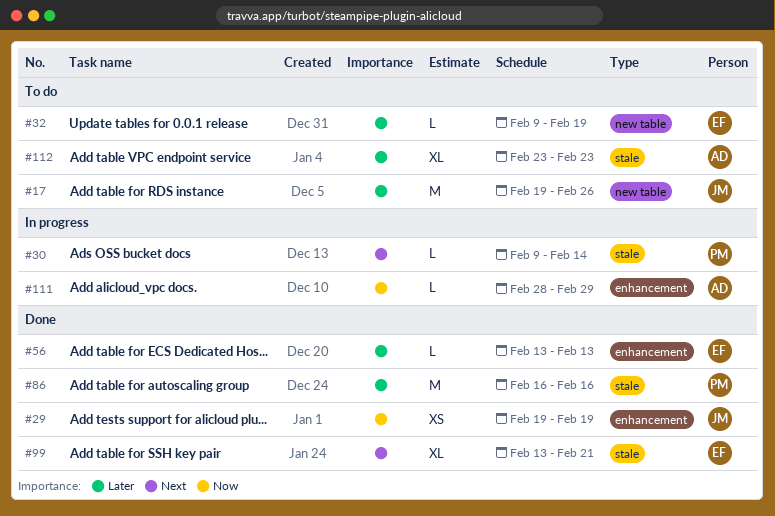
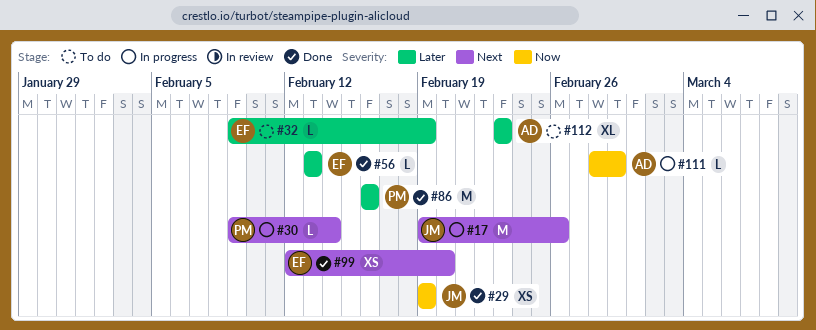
#17, status: To do -> In progress
#17, priority: Later -> Next
#99, estimate: XL -> XS
#99, start: Feb 13 -> Feb 12
#99, due: Feb 21 -> Feb 20

